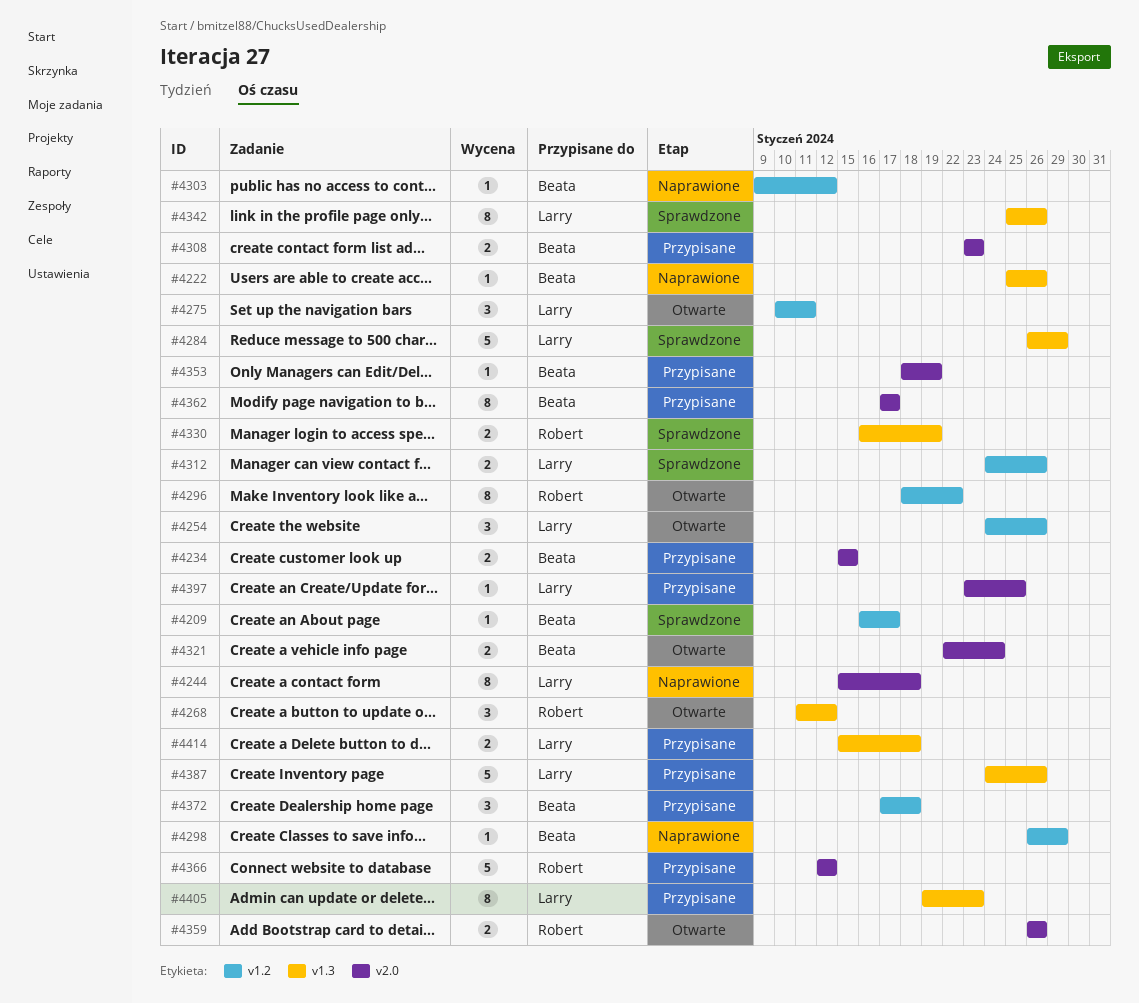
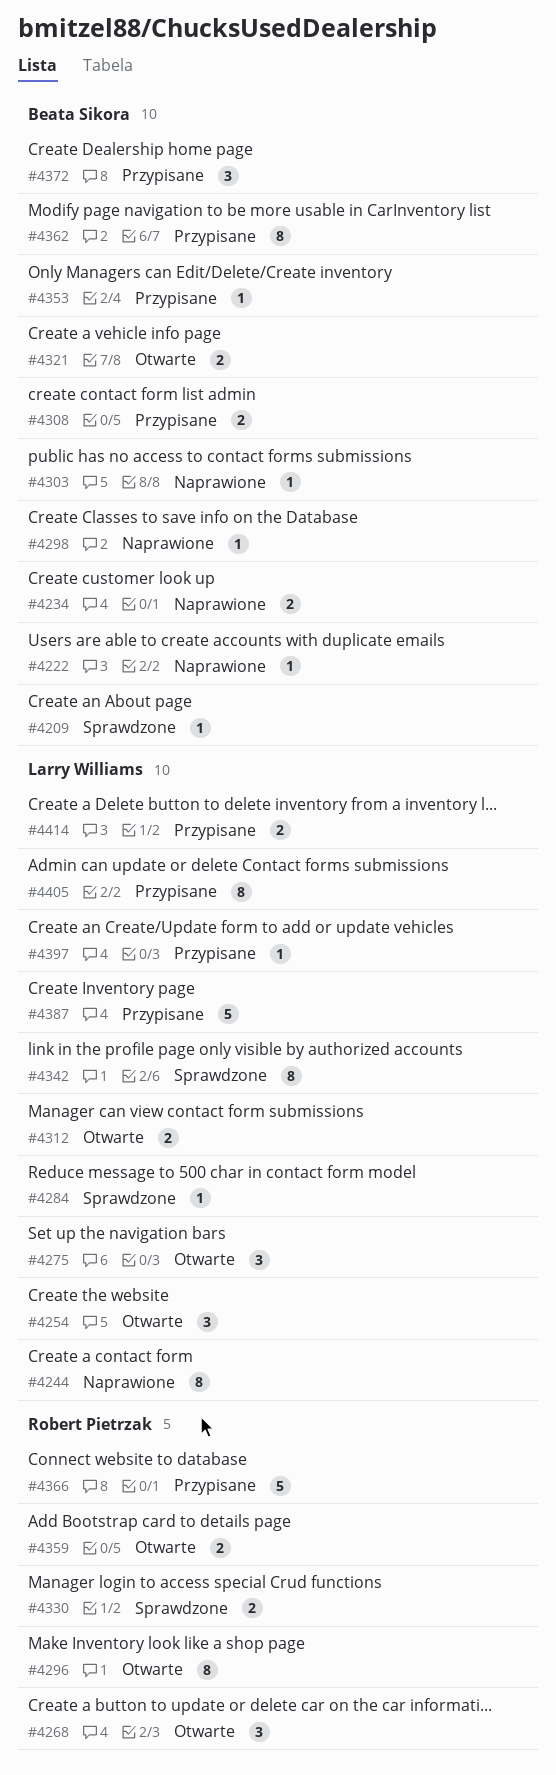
#4234, status: Przypisane -> Naprawione
#4284, estimate: 5 -> 1
#4312, status: Sprawdzone -> Otwarte

